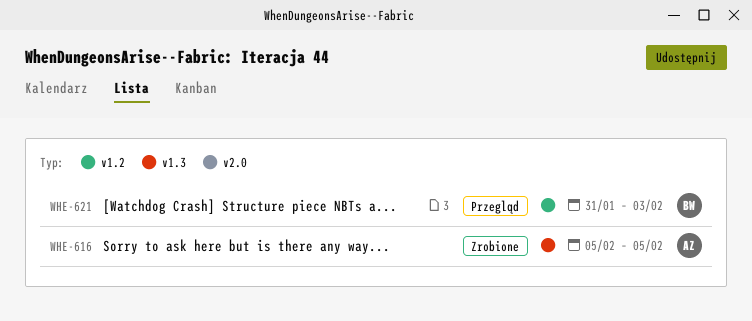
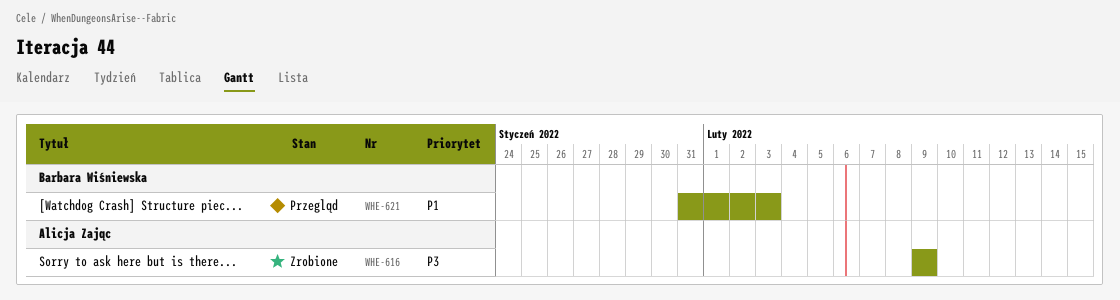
WHE-616, start: Feb 5 -> Feb 9
WHE-616, due: Feb 5 -> Feb 9

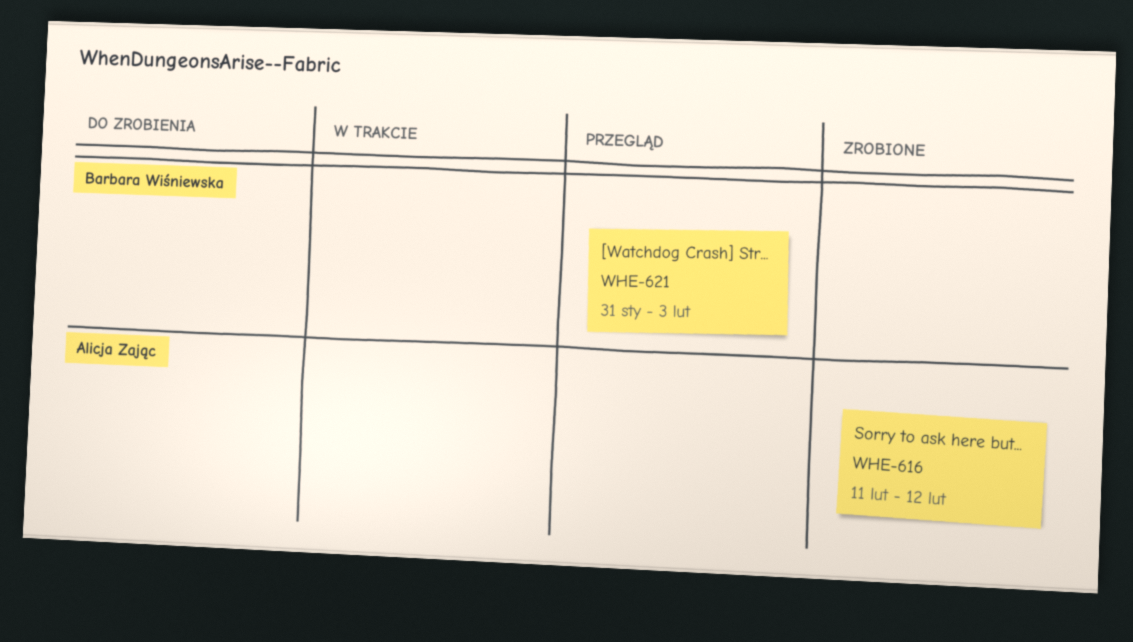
WHE-616, start: Feb 9 -> Feb 11
WHE-616, due: Feb 9 -> Feb 12

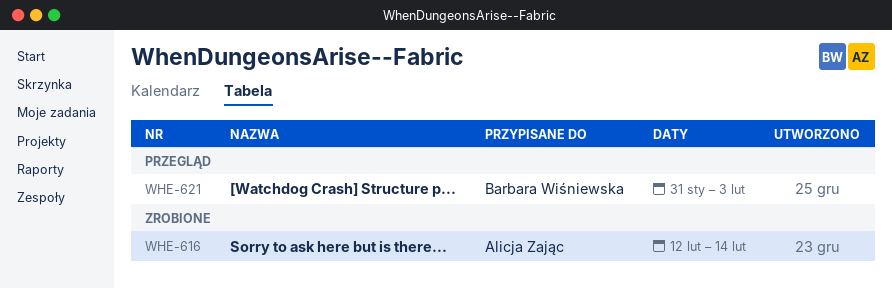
WHE-616, start: Feb 11 -> Feb 12
WHE-616, due: Feb 12 -> Feb 14

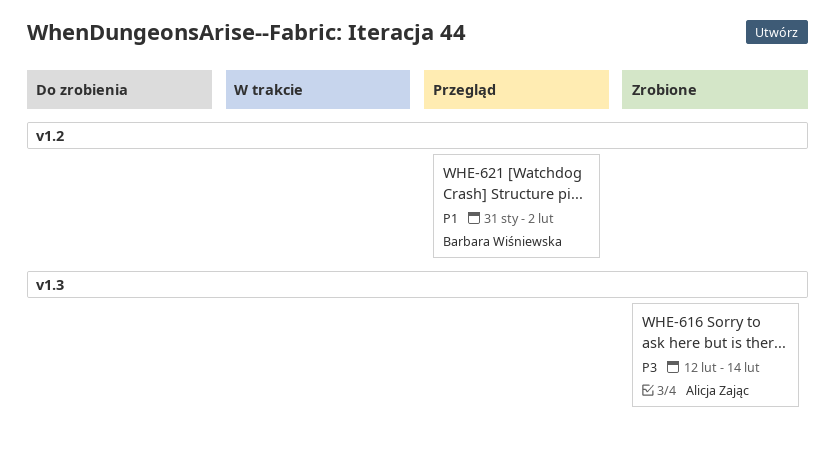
WHE-621, due: Feb 3 -> Feb 2

